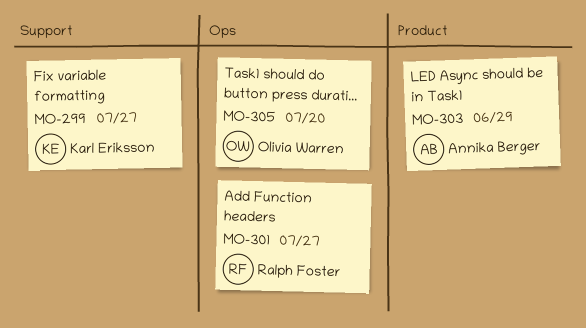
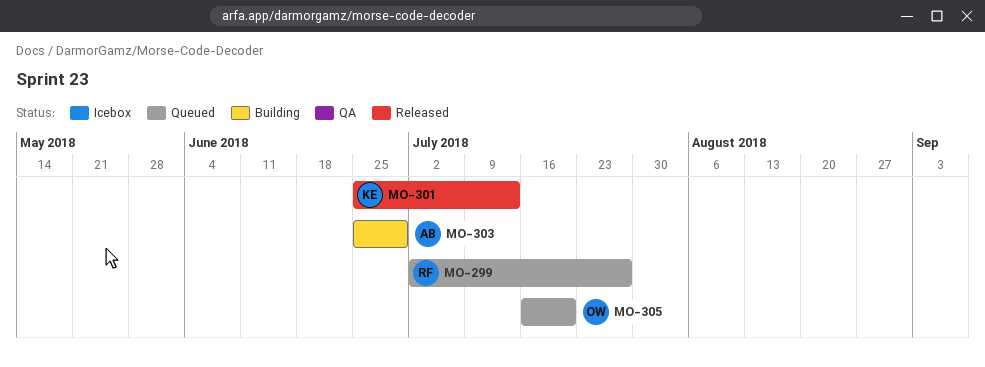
MO-299, owner: Karl Eriksson -> Ralph Foster
MO-301, owner: Ralph Foster -> Karl Eriksson
MO-301, due: Jul 27 -> Jul 13

